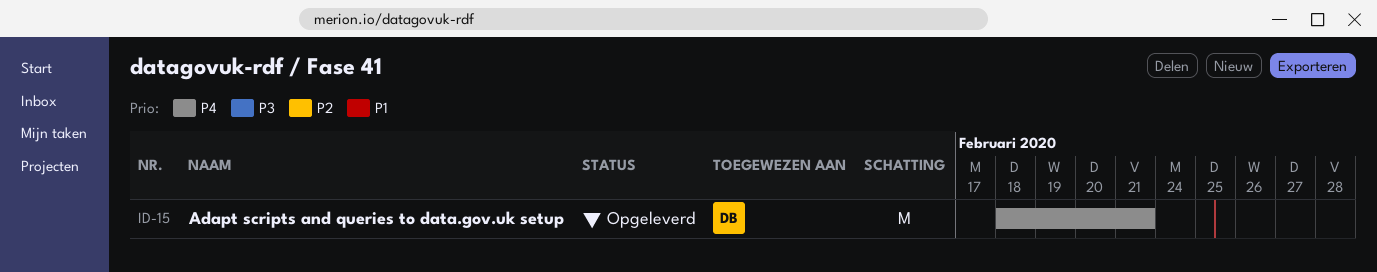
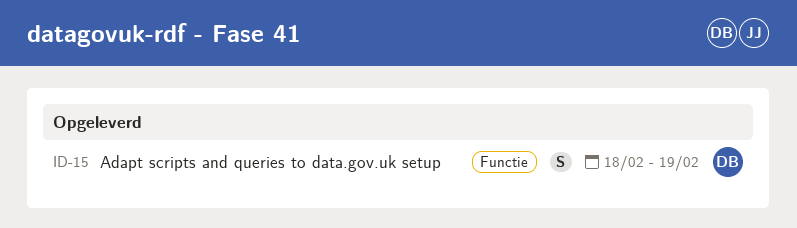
ID-15, estimate: M -> S
ID-15, due: Feb 21 -> Feb 19

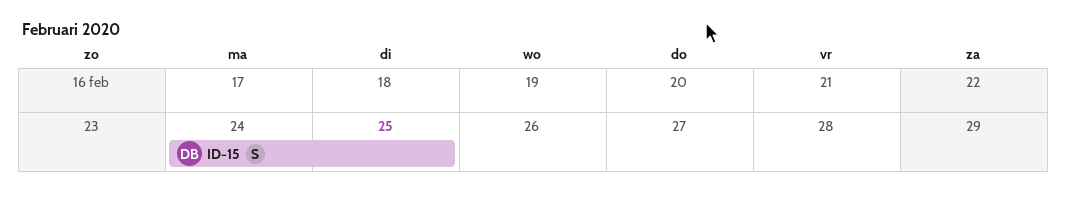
ID-15, start: Feb 18 -> Feb 24
ID-15, due: Feb 19 -> Feb 25

